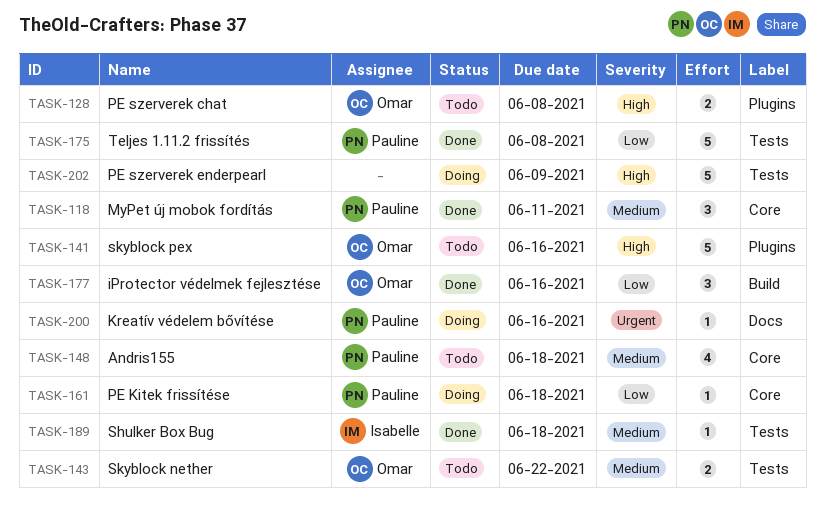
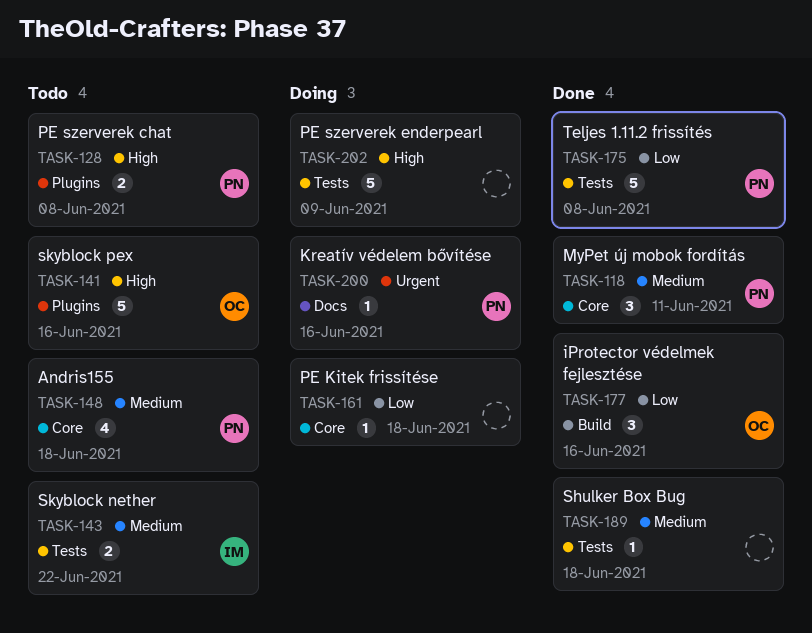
TASK-128, owner: Omar -> Pauline
TASK-143, owner: Omar -> Isabelle
TASK-161, owner: Pauline -> none
TASK-189, owner: Isabelle -> none

